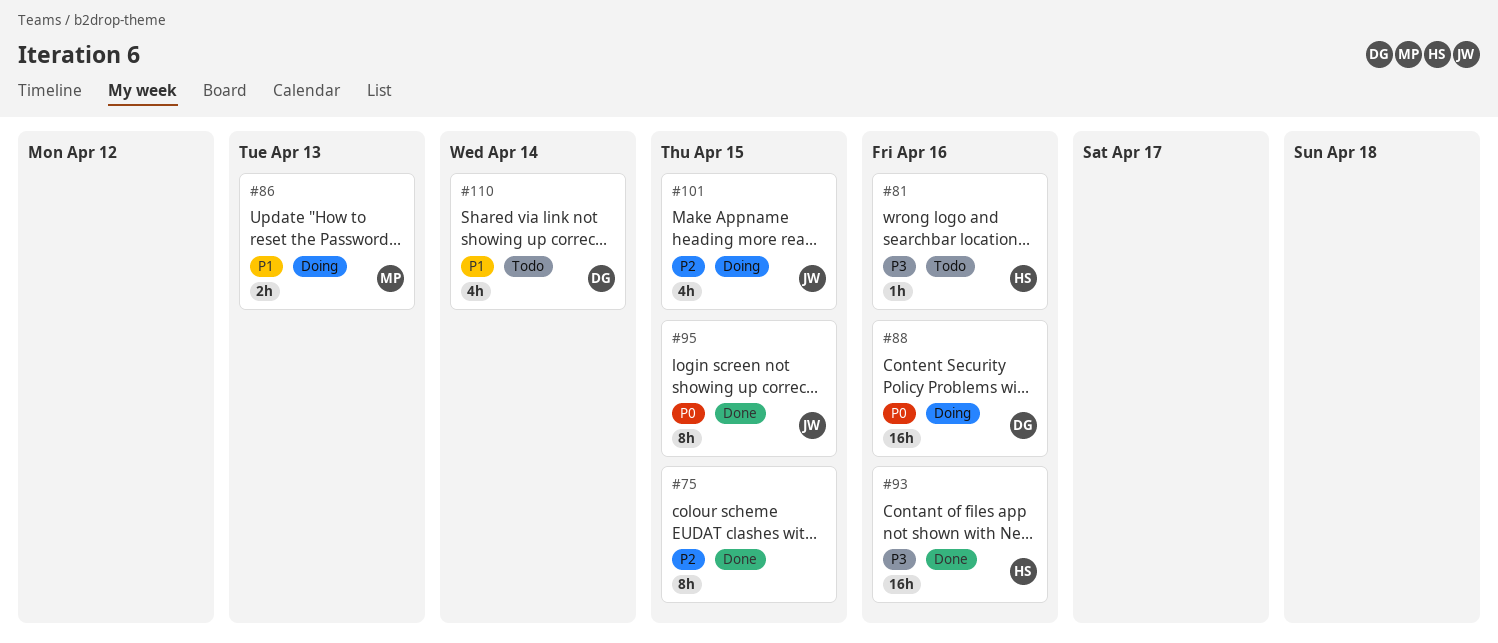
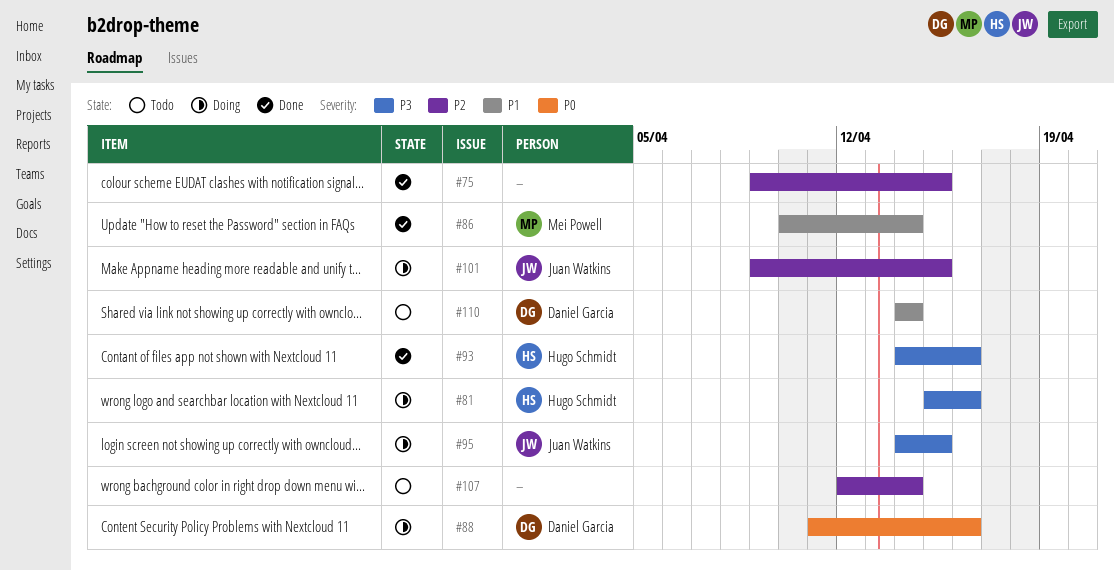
#81, status: Todo -> Doing
#86, status: Doing -> Done
#86, due: Apr 13 -> Apr 14
#95, status: Done -> Doing
#95, priority: P0 -> P3
#107: none -> present

